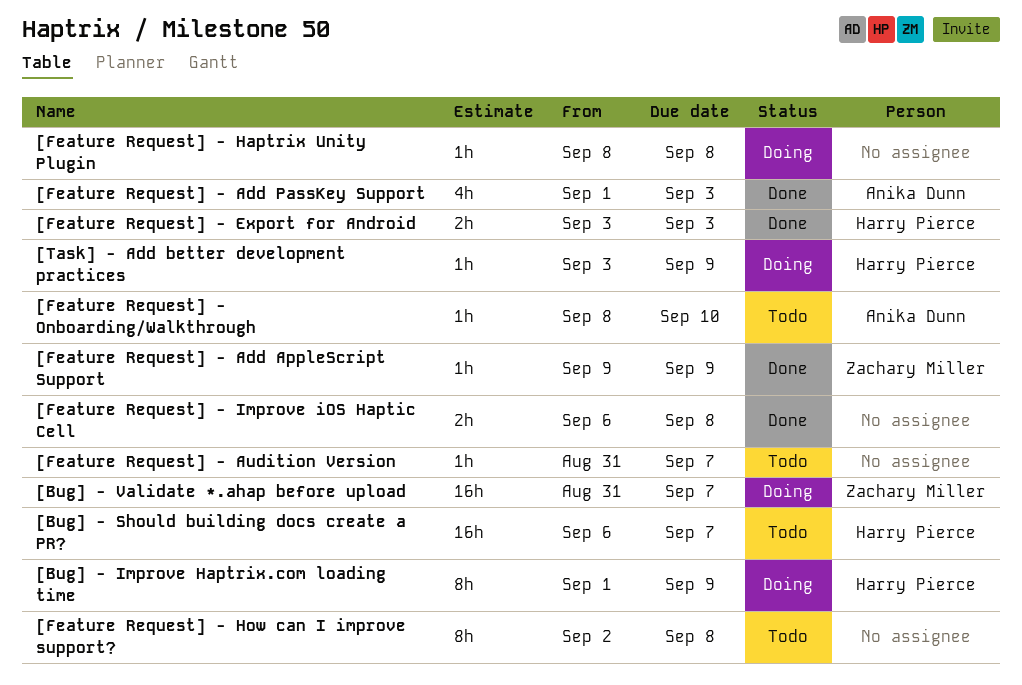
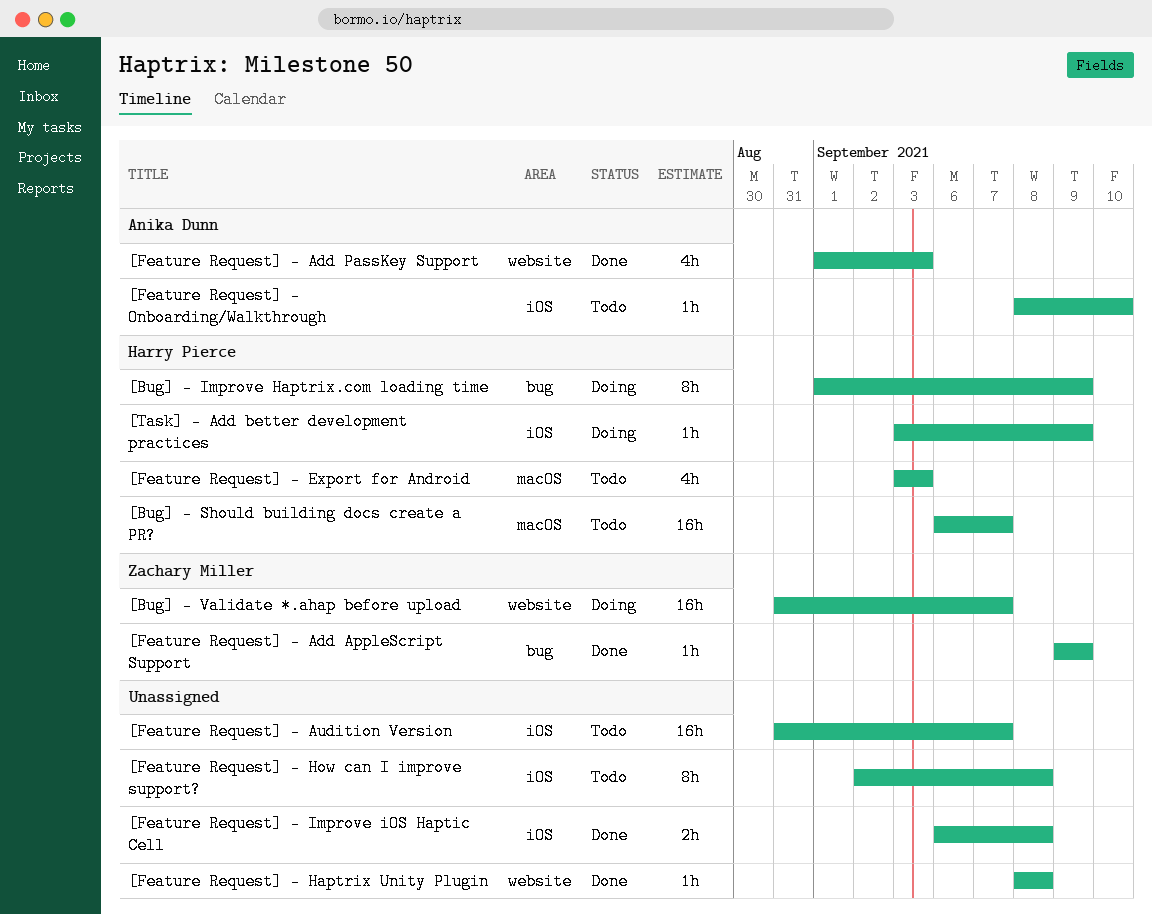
[Feature Request] - Audition Version, estimate: 1h -> 16h
[Feature Request] - Export for Android, status: Done -> Todo
[Feature Request] - Export for Android, estimate: 2h -> 4h
[Feature Request] - Haptrix Unity Plugin, status: Doing -> Done

